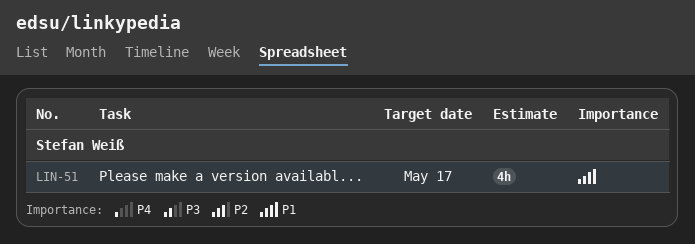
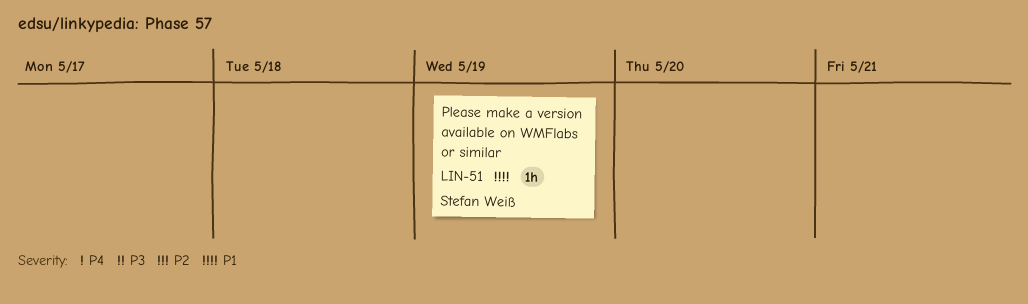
LIN-51, estimate: 4h -> 1h
LIN-51, due: May 17 -> May 19

